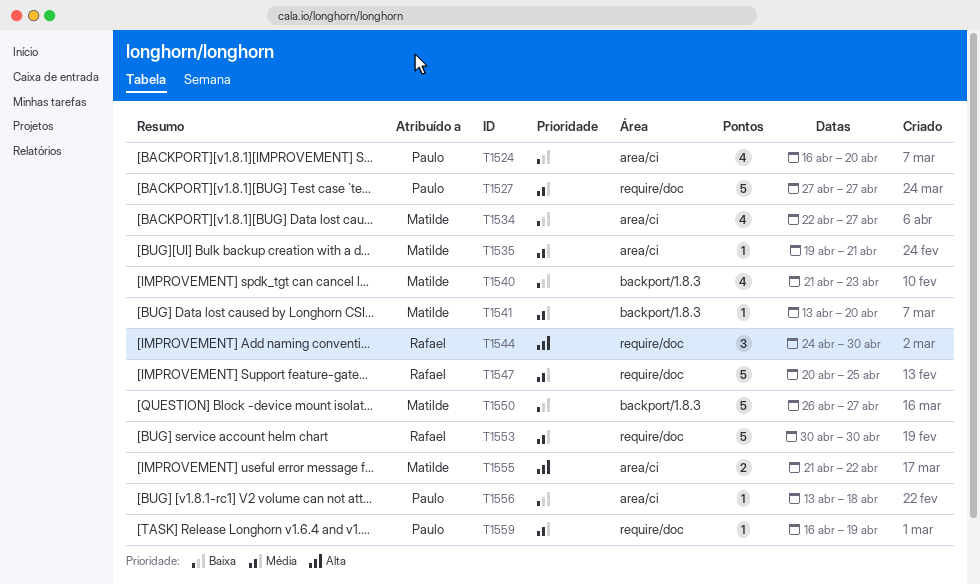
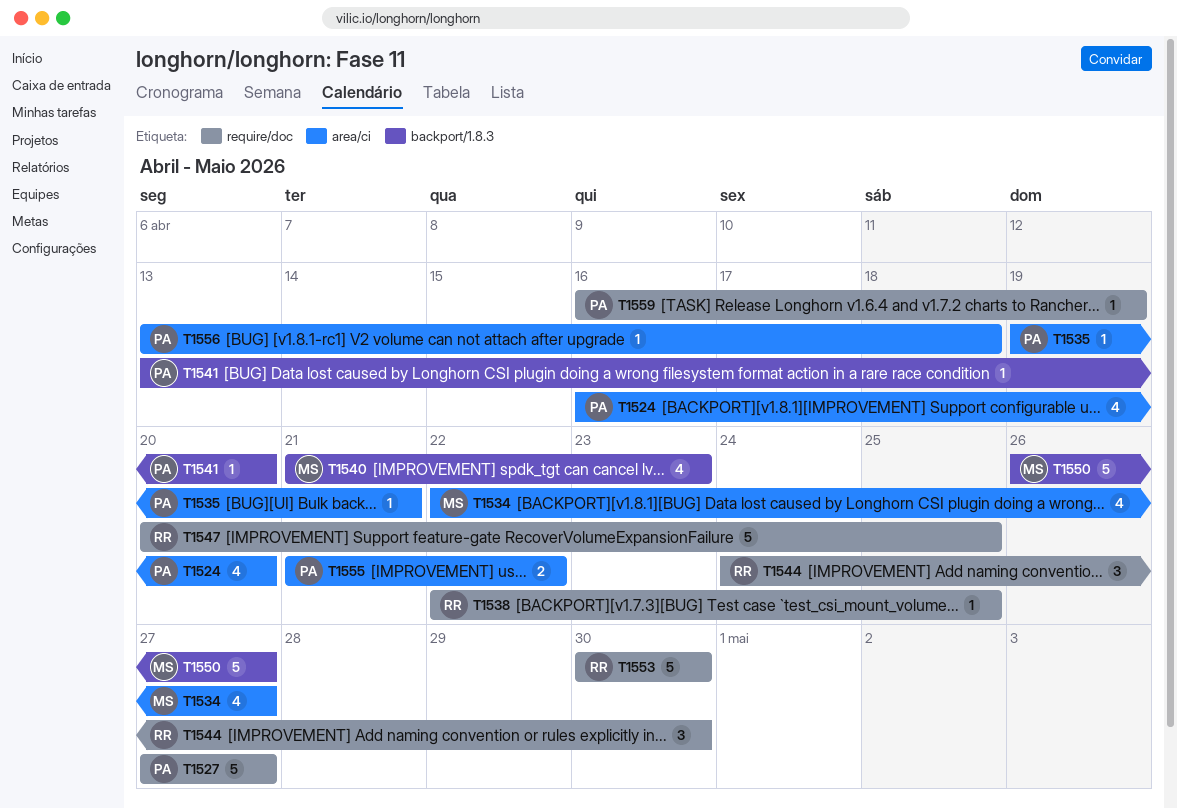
T1535, owner: Matilde -> Paulo
T1538: none -> present
T1541, owner: Matilde -> Paulo
T1555, owner: Matilde -> Paulo

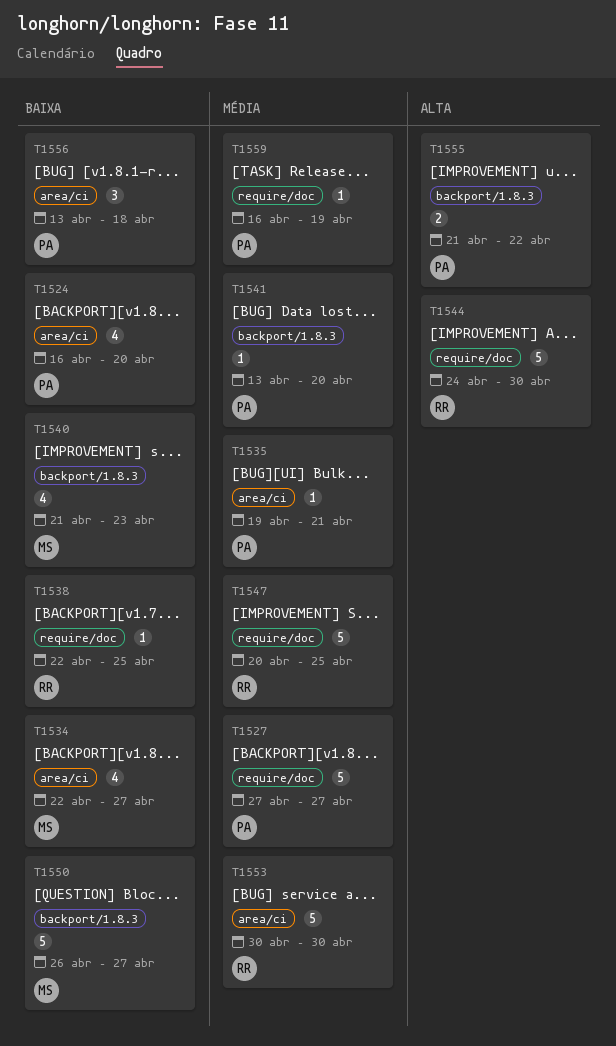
T1544, estimate: 3 -> 5
T1553, label: require/doc -> area/ci
T1555, label: area/ci -> backport/1.8.3
T1556, estimate: 1 -> 3

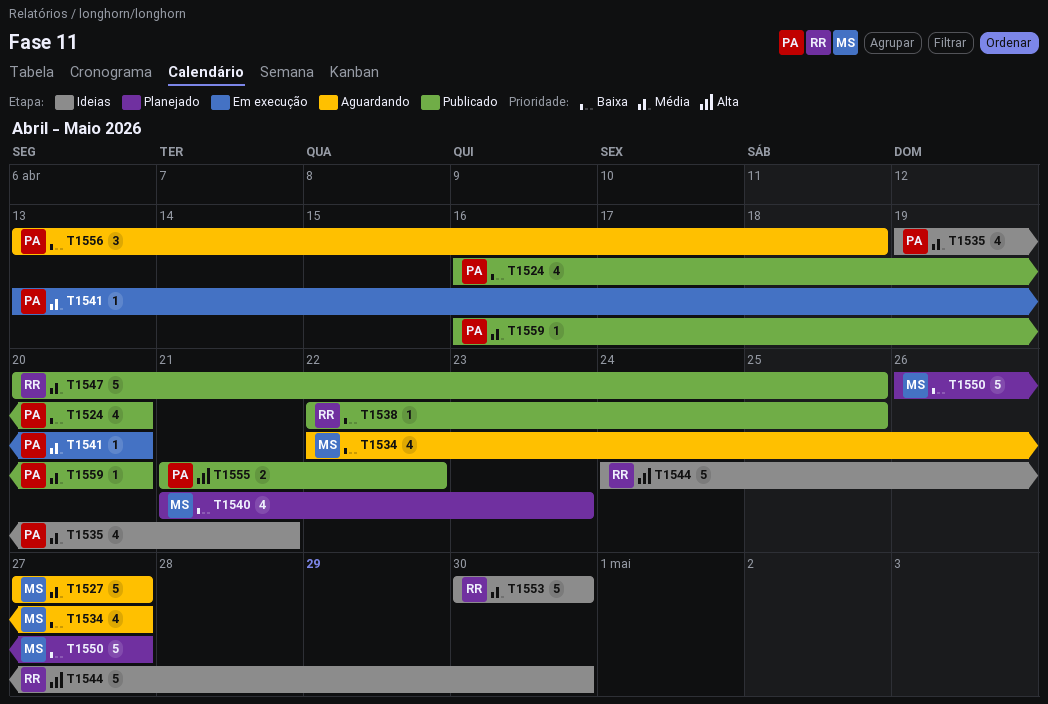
T1527, owner: PA -> MS
T1535, estimate: 1 -> 4
T1559, due: Apr 19 -> Apr 20

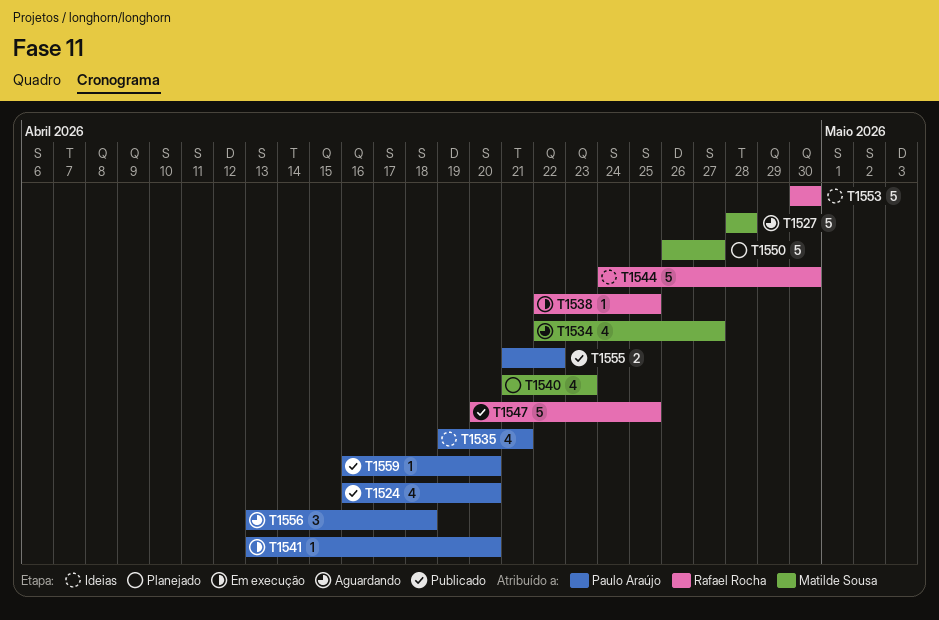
T1527, start: Apr 27 -> Apr 28
T1527, due: Apr 27 -> Apr 28
T1538, status: Publicado -> Em execução

